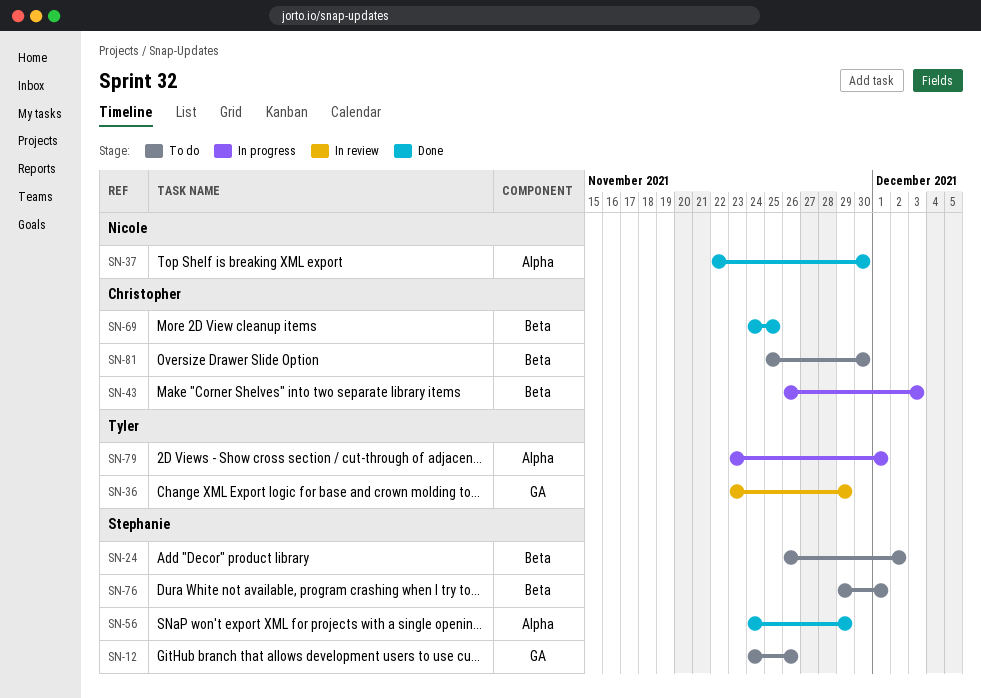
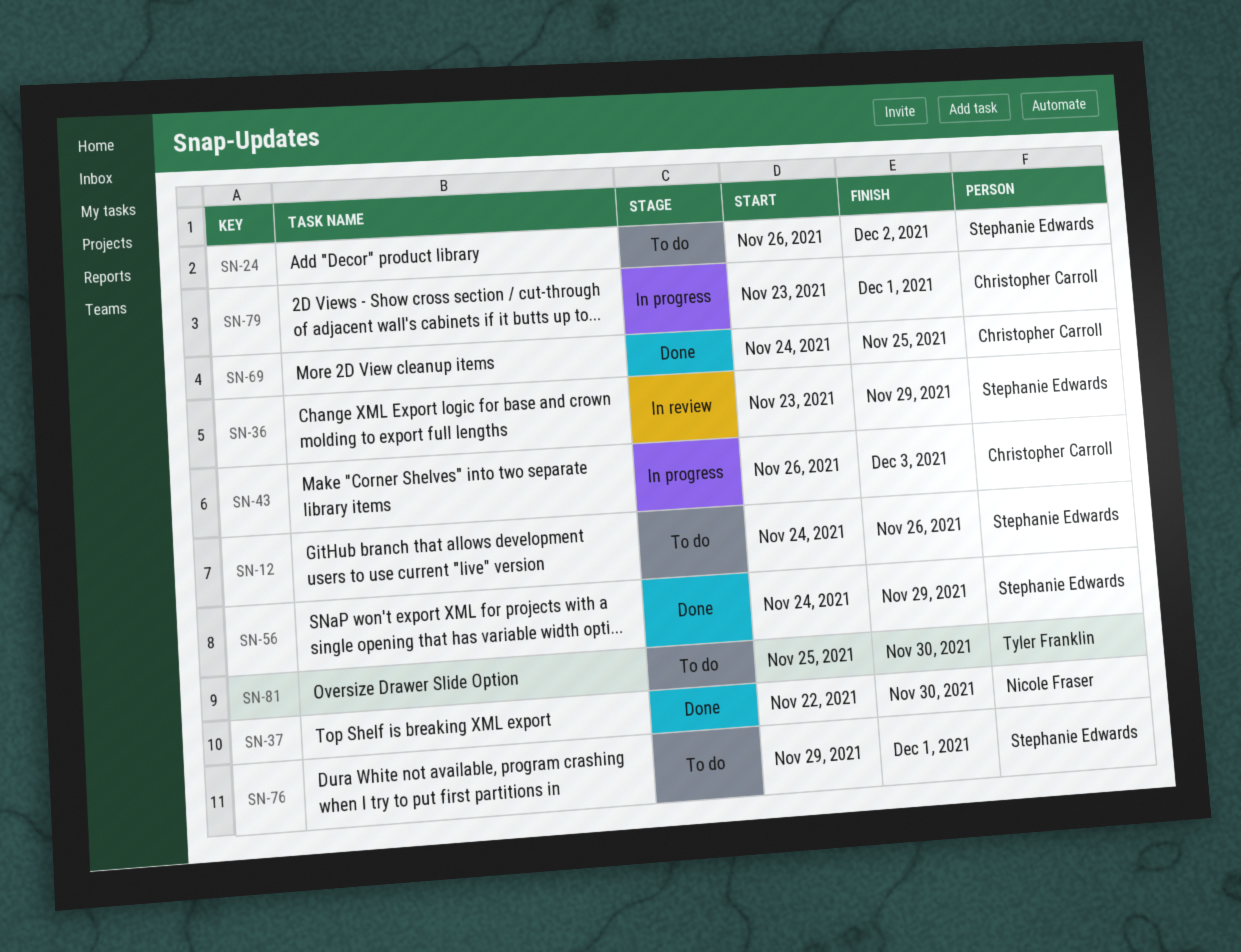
SN-36, owner: Tyler Franklin -> Stephanie Edwards
SN-79, owner: Tyler Franklin -> Christopher Carroll
SN-81, owner: Christopher Carroll -> Tyler Franklin

